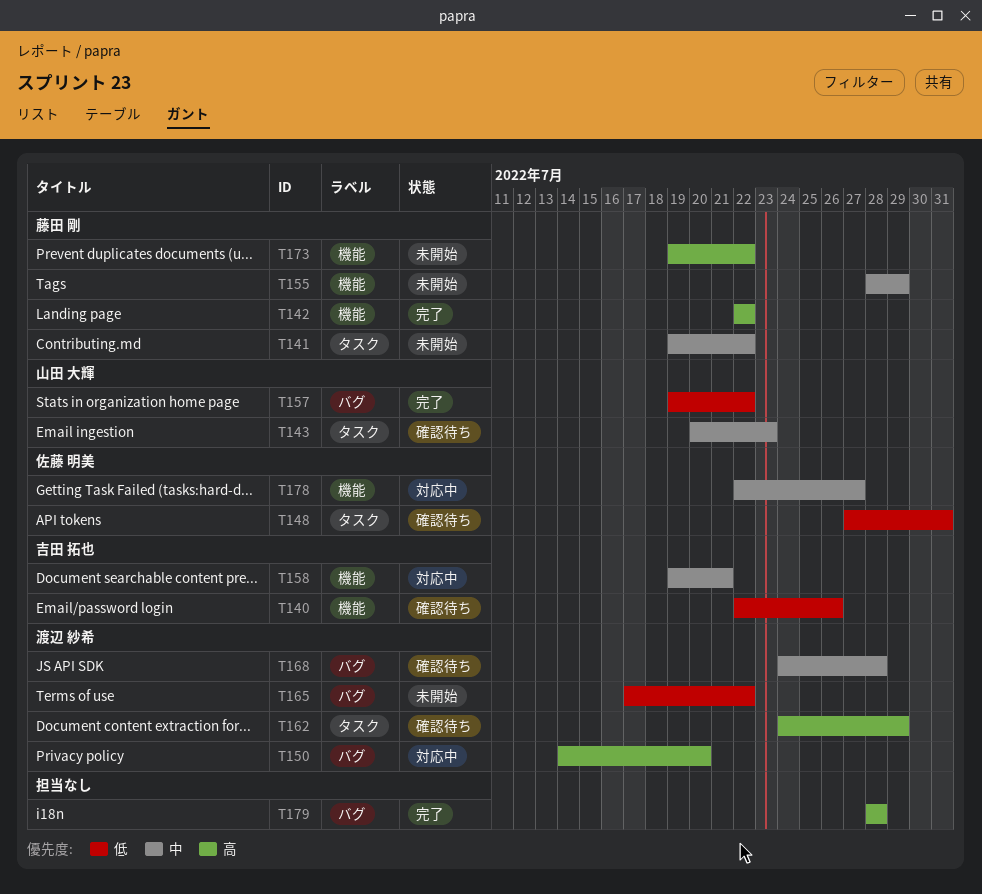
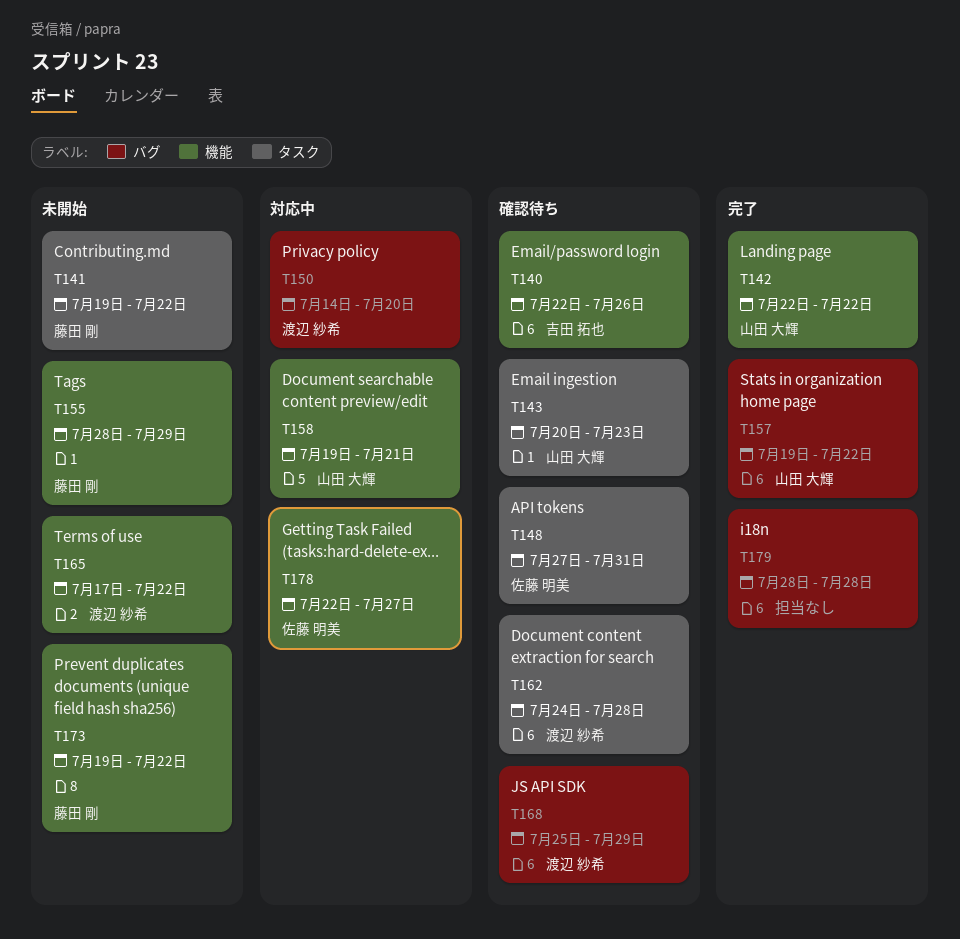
T142, owner: 藤田 剛 -> 山田 大輝
T158, owner: 吉田 拓也 -> 山田 大輝
T162, due: Jul 29 -> Jul 28
T165, label: バグ -> 機能
T168, start: Jul 24 -> Jul 25
T168, due: Jul 28 -> Jul 29

